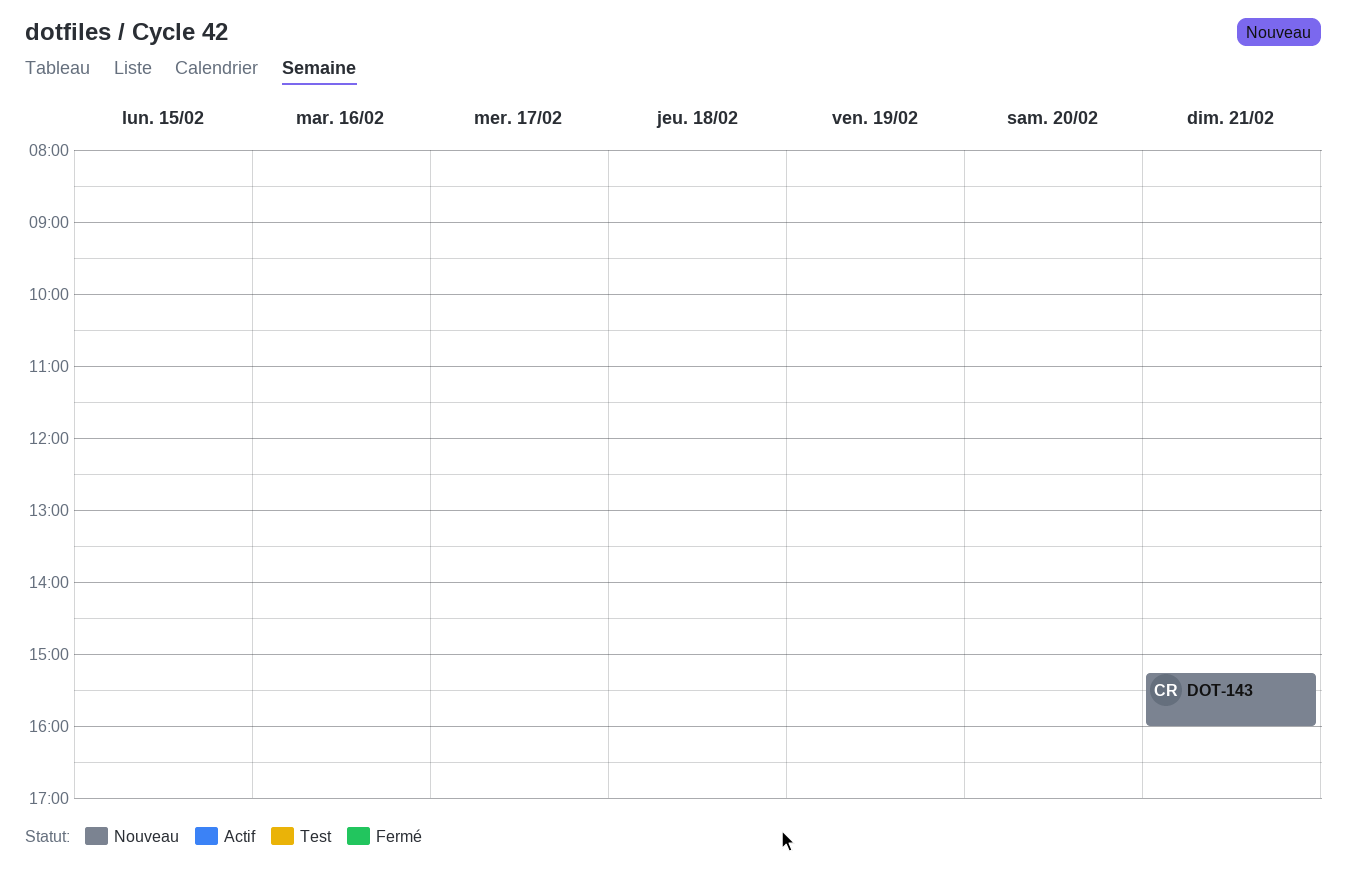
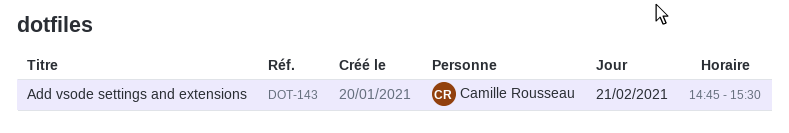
DOT-143, begins: 15:15 -> 14:45
DOT-143, ends: 16:00 -> 15:30

